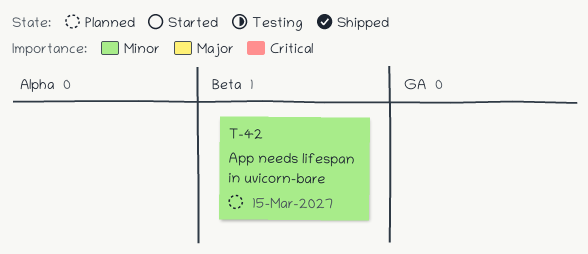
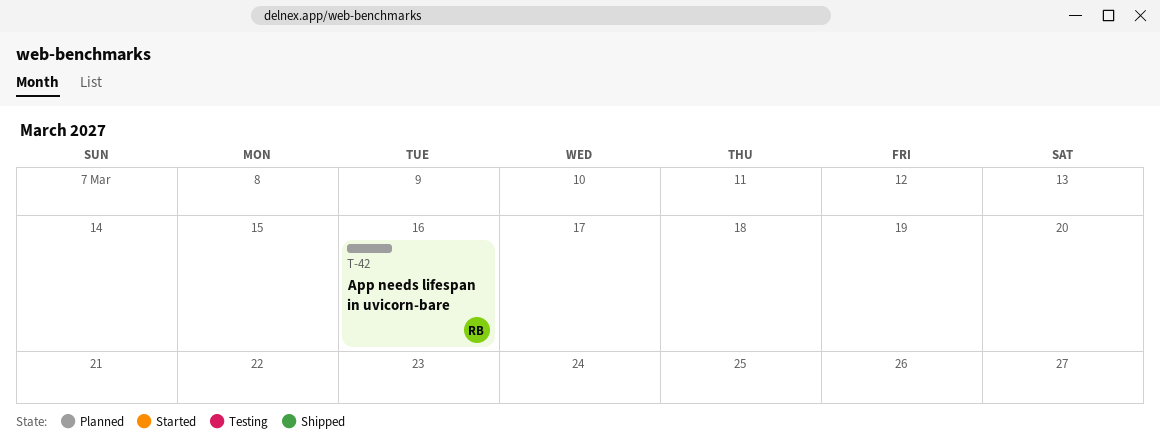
T-42, due: Mar 15 -> Mar 16

